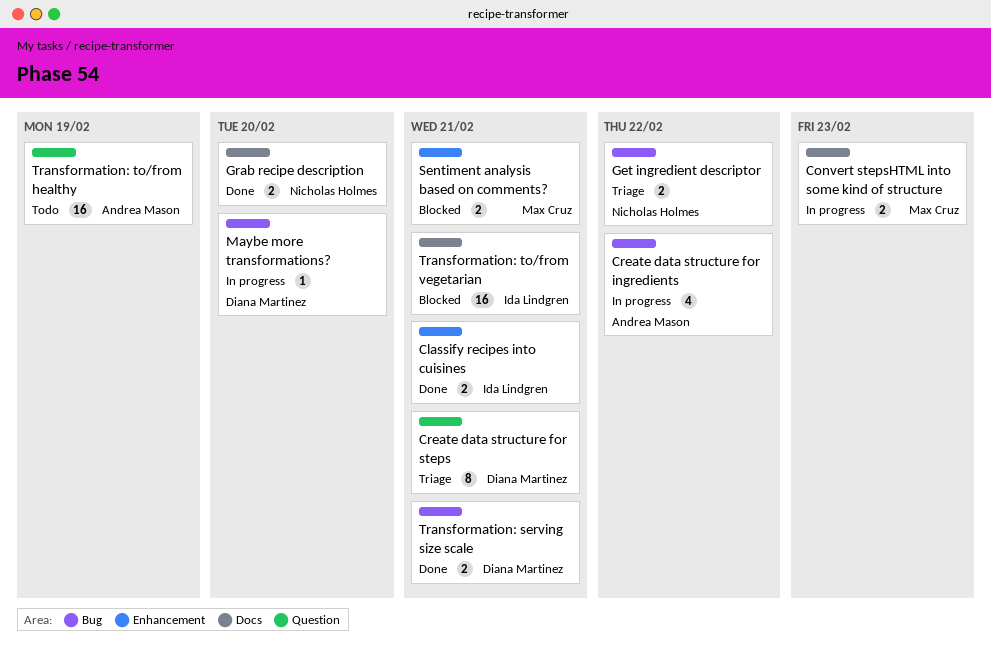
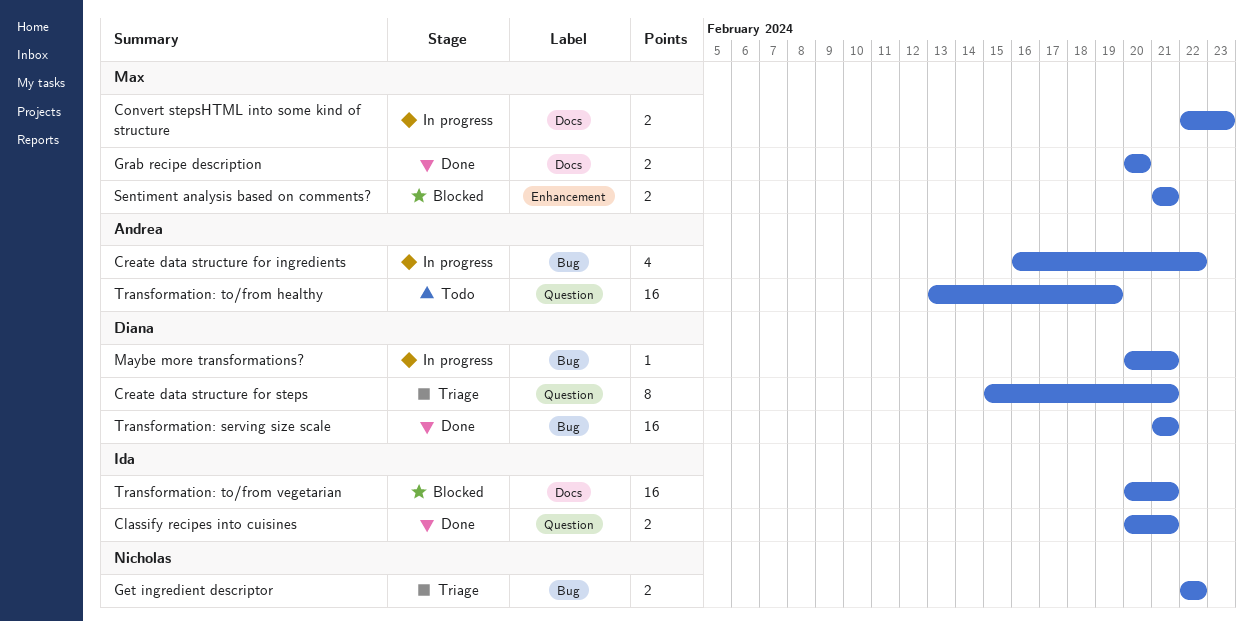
Classify recipes into cuisines, label: Enhancement -> Question
Grab recipe description, owner: Nicholas Holmes -> Max Cruz
Maybe more transformations?, due: Feb 20 -> Feb 21
Transformation: serving size scale, estimate: 2 -> 16

